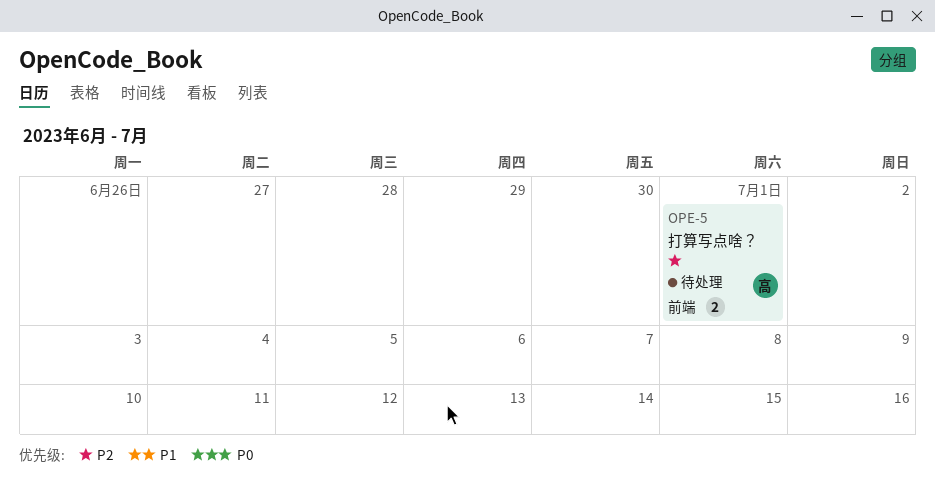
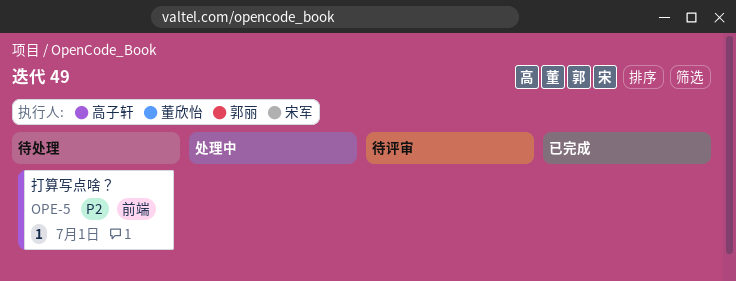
OPE-5, estimate: 2 -> 1

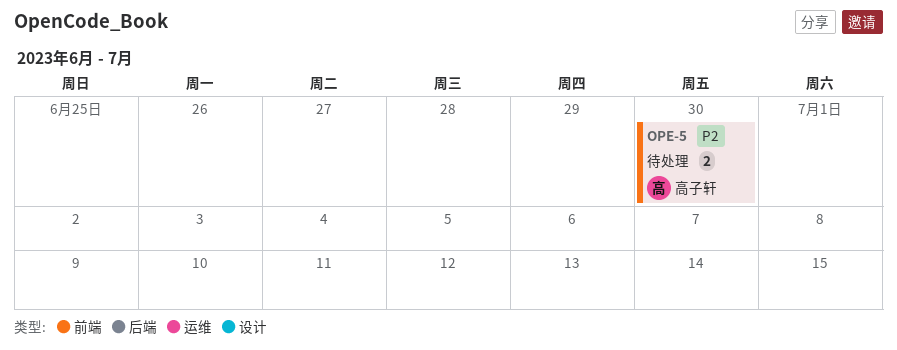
OPE-5, estimate: 1 -> 2
OPE-5, due: Jul 1 -> Jun 30

